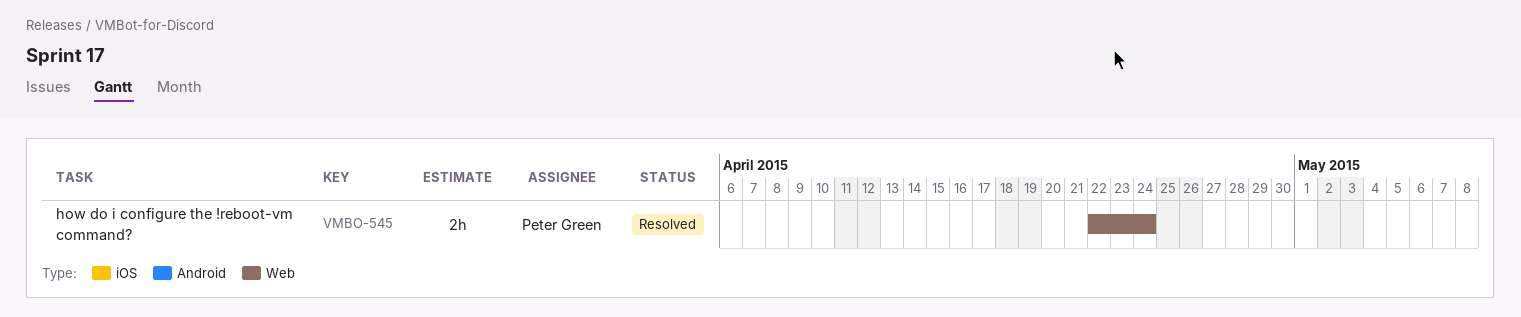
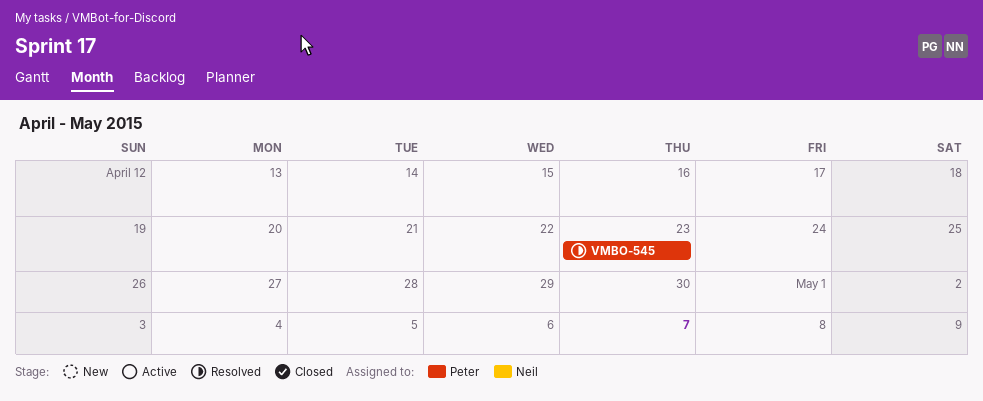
VMBO-545, start: Apr 22 -> Apr 23
VMBO-545, due: Apr 24 -> Apr 23

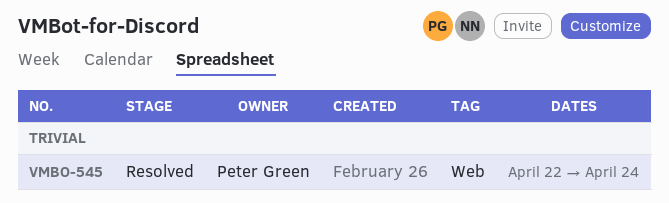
VMBO-545, start: Apr 23 -> Apr 22
VMBO-545, due: Apr 23 -> Apr 24

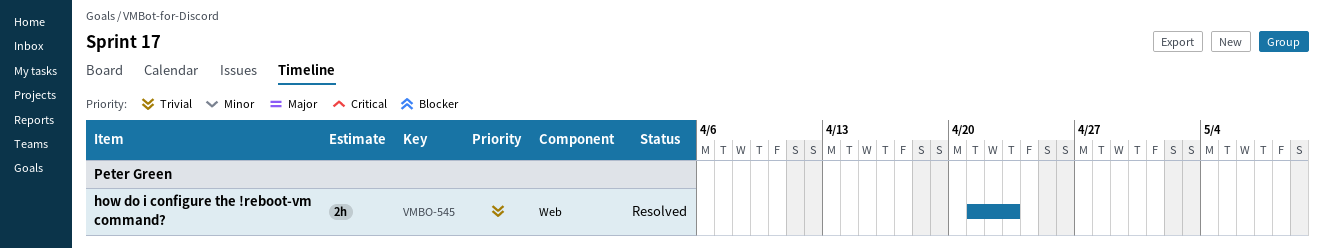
VMBO-545, start: Apr 22 -> Apr 21
VMBO-545, due: Apr 24 -> Apr 23

